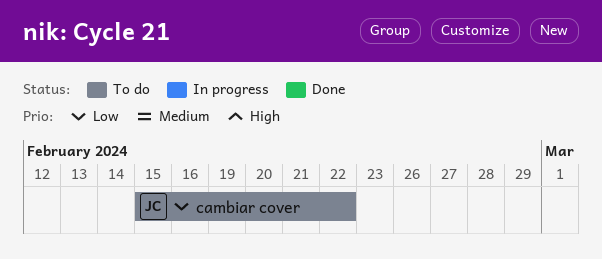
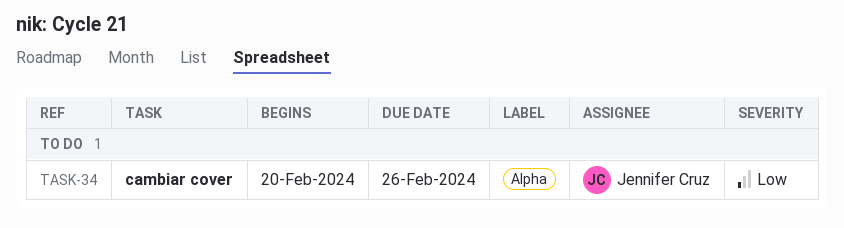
cambiar cover, start: Feb 15 -> Feb 20
cambiar cover, due: Feb 22 -> Feb 26

